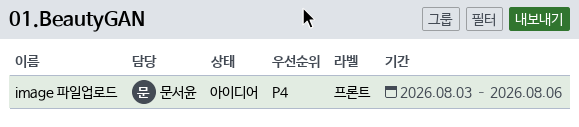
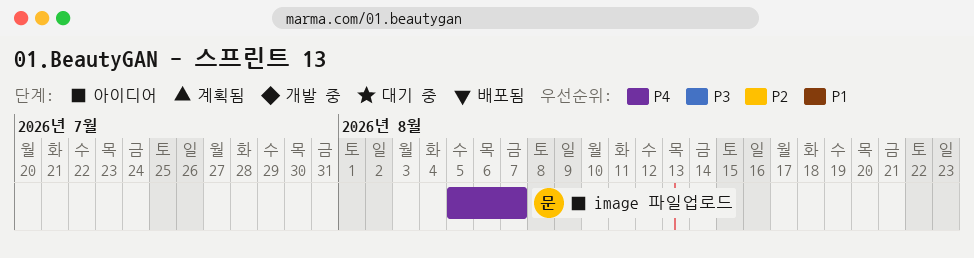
image 파일업로드, start: Aug 3 -> Aug 5
image 파일업로드, due: Aug 6 -> Aug 7

